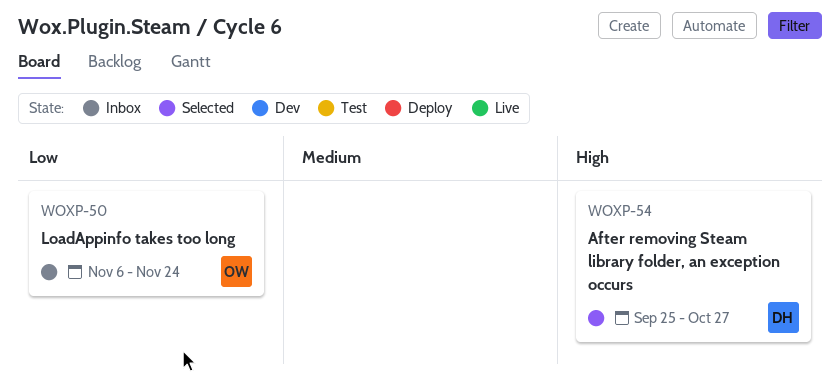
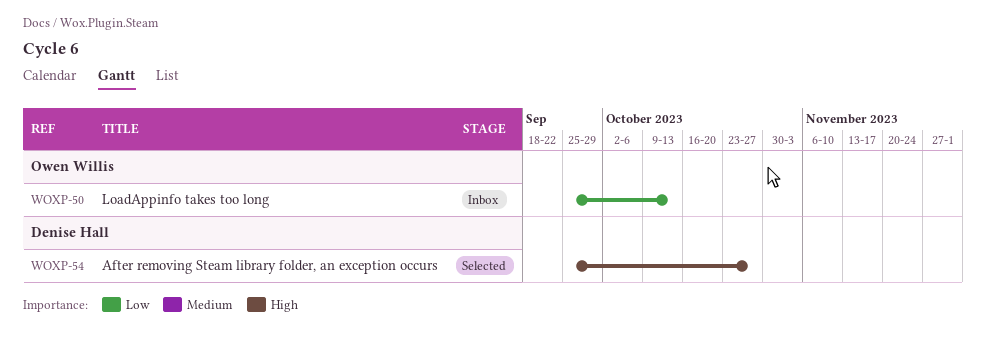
WOXP-50, start: Nov 6 -> Sep 25
WOXP-50, due: Nov 24 -> Oct 13

